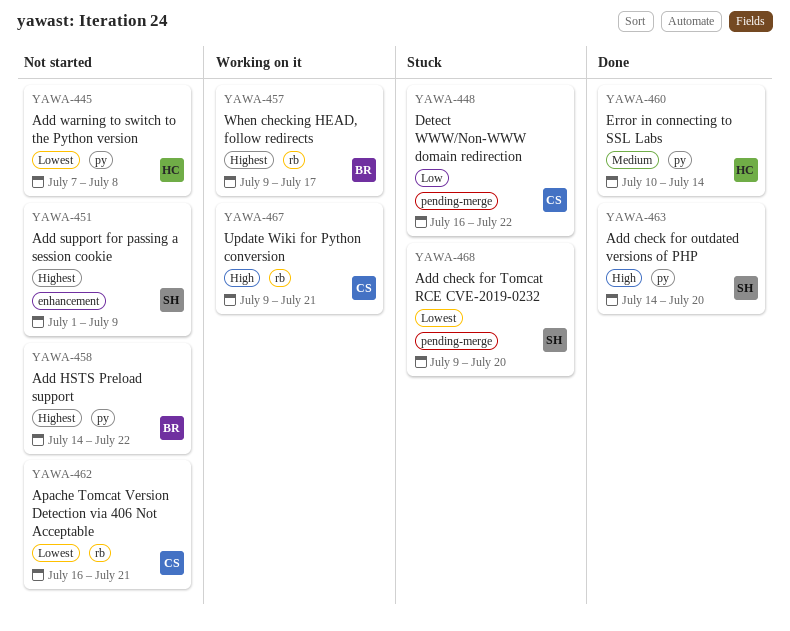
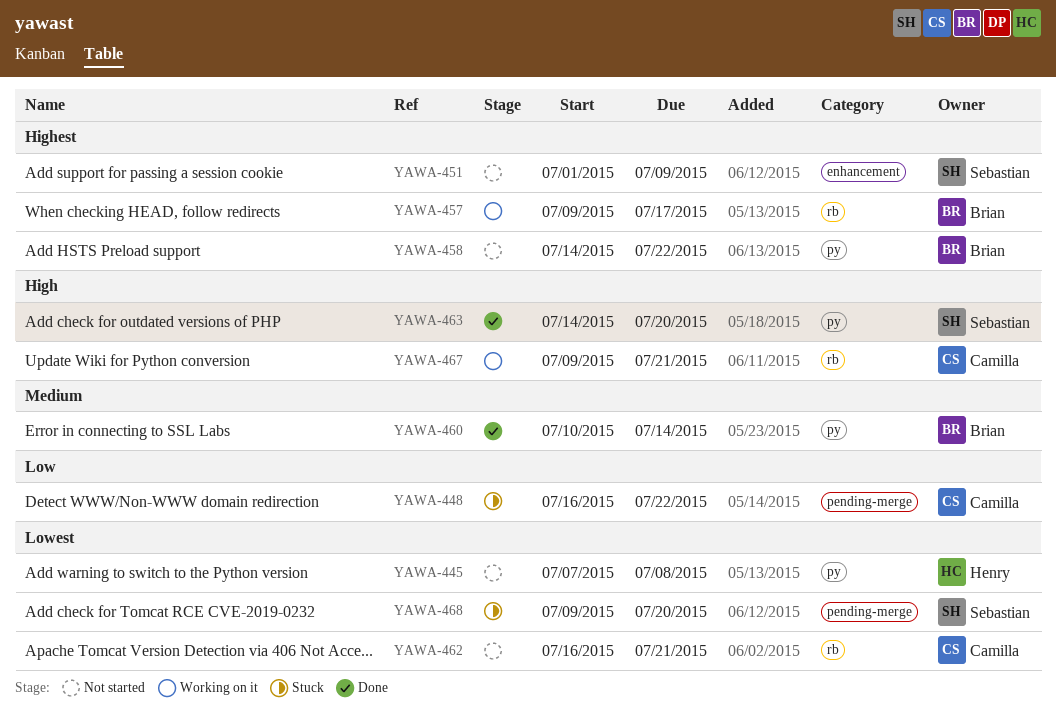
YAWA-460, owner: Henry -> Brian

